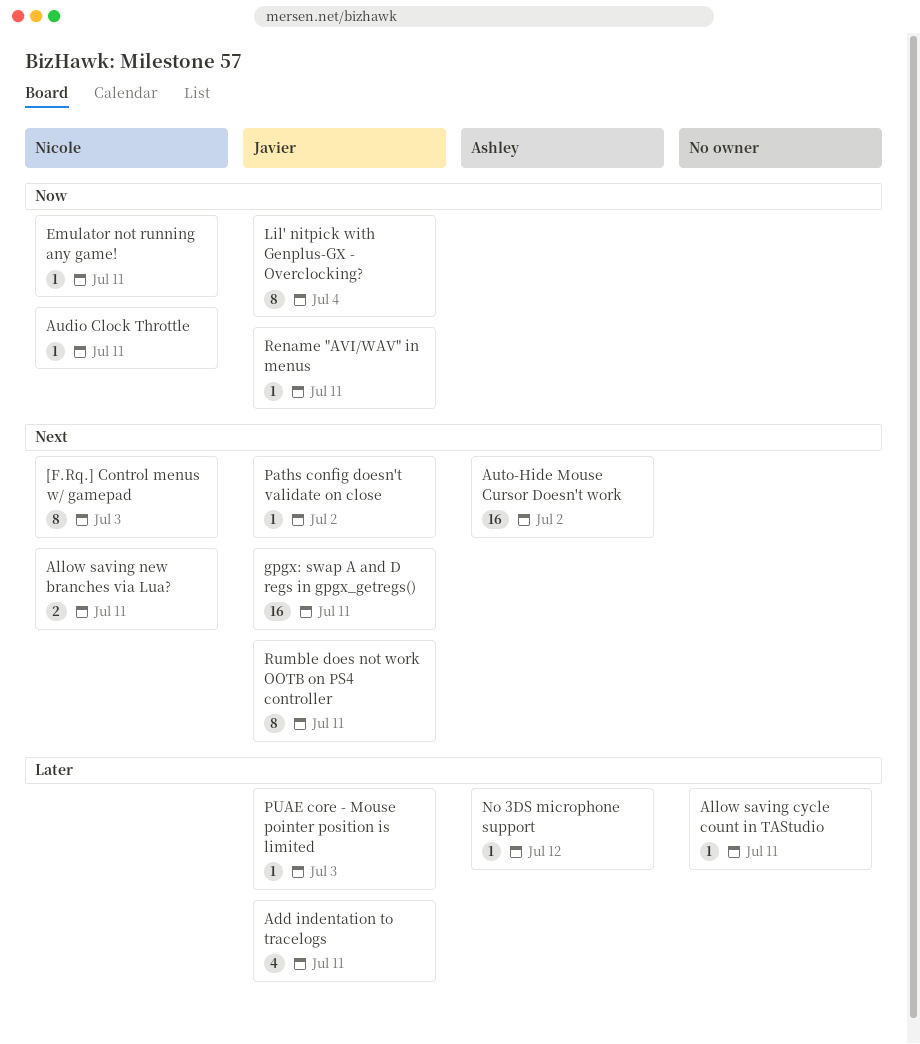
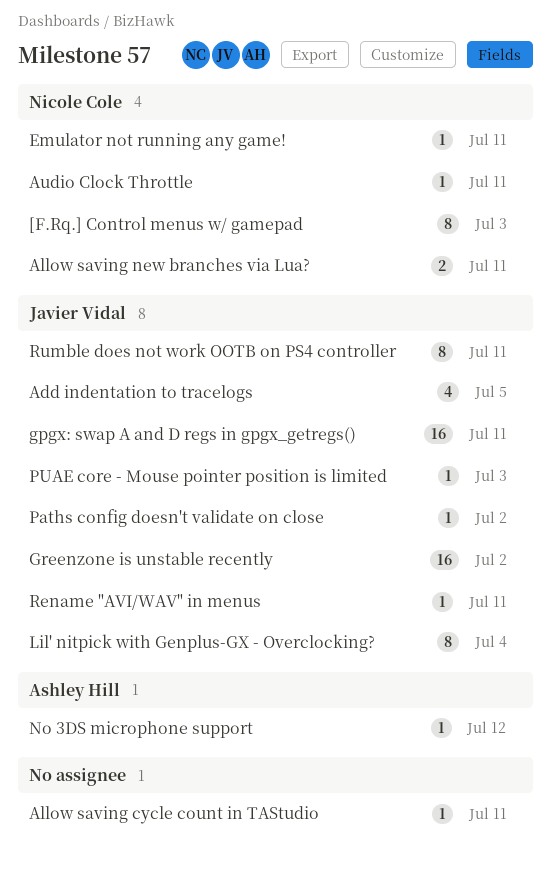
Add indentation to tracelogs, due: Jul 11 -> Jul 5
Auto-Hide Mouse Cursor Doesn't work: present -> none
Greenzone is unstable recently: none -> present

